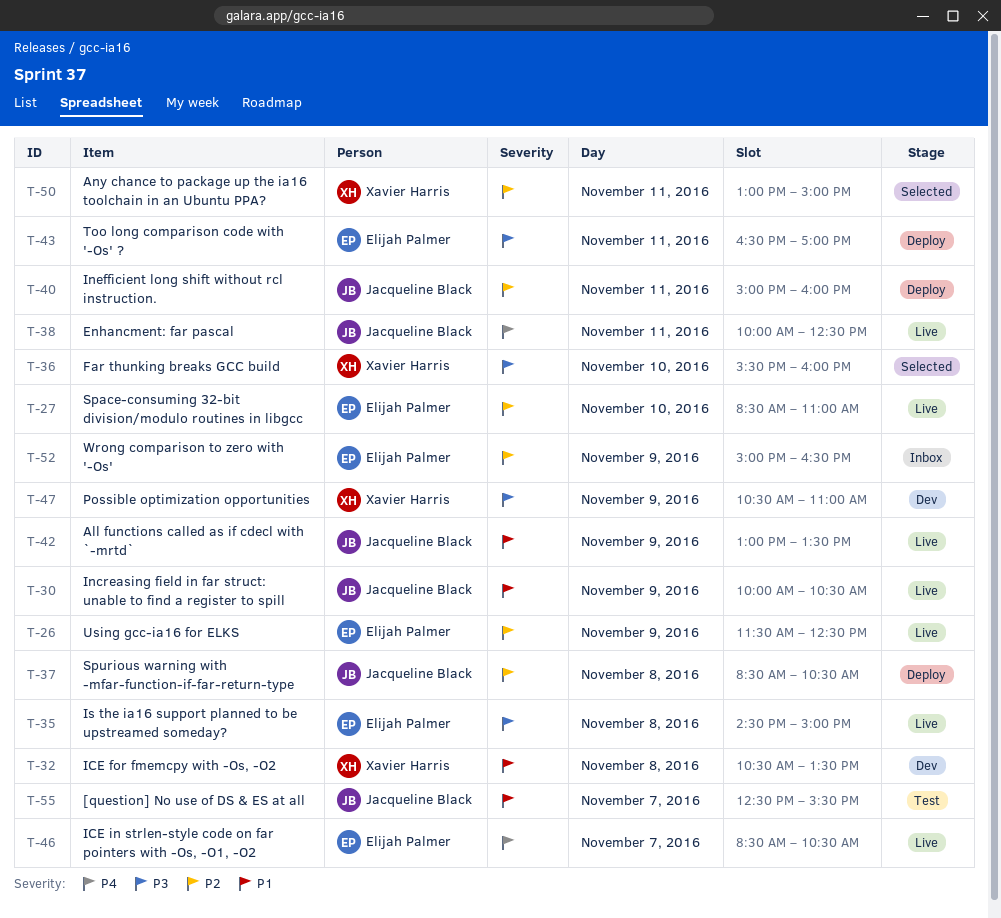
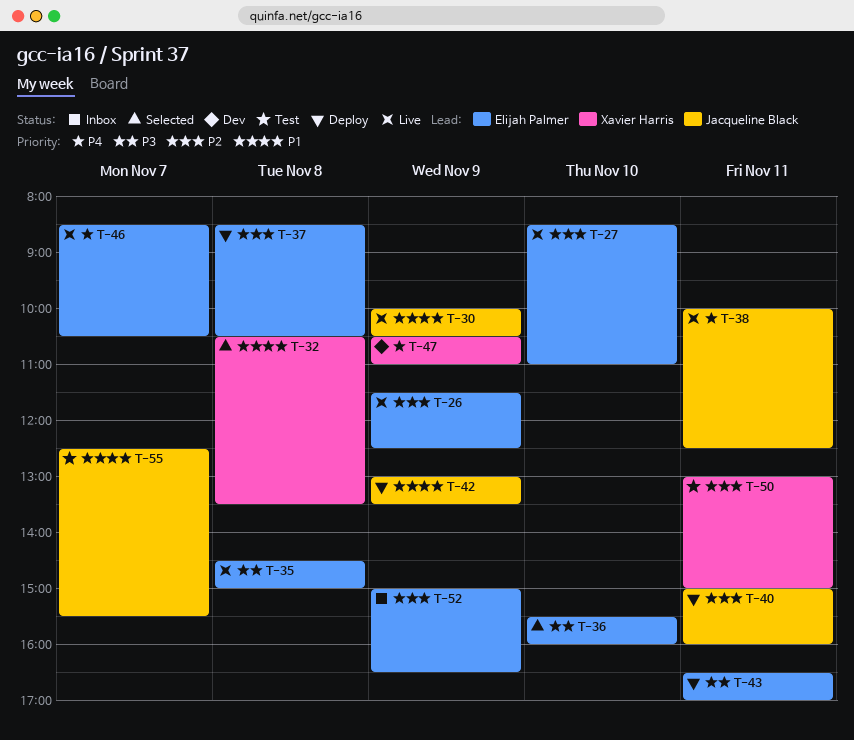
T-32, status: Dev -> Selected
T-36, owner: Xavier Harris -> Elijah Palmer
T-37, owner: Jacqueline Black -> Elijah Palmer
T-42, status: Live -> Deploy
T-47, priority: P3 -> P4
T-50, status: Selected -> Test

